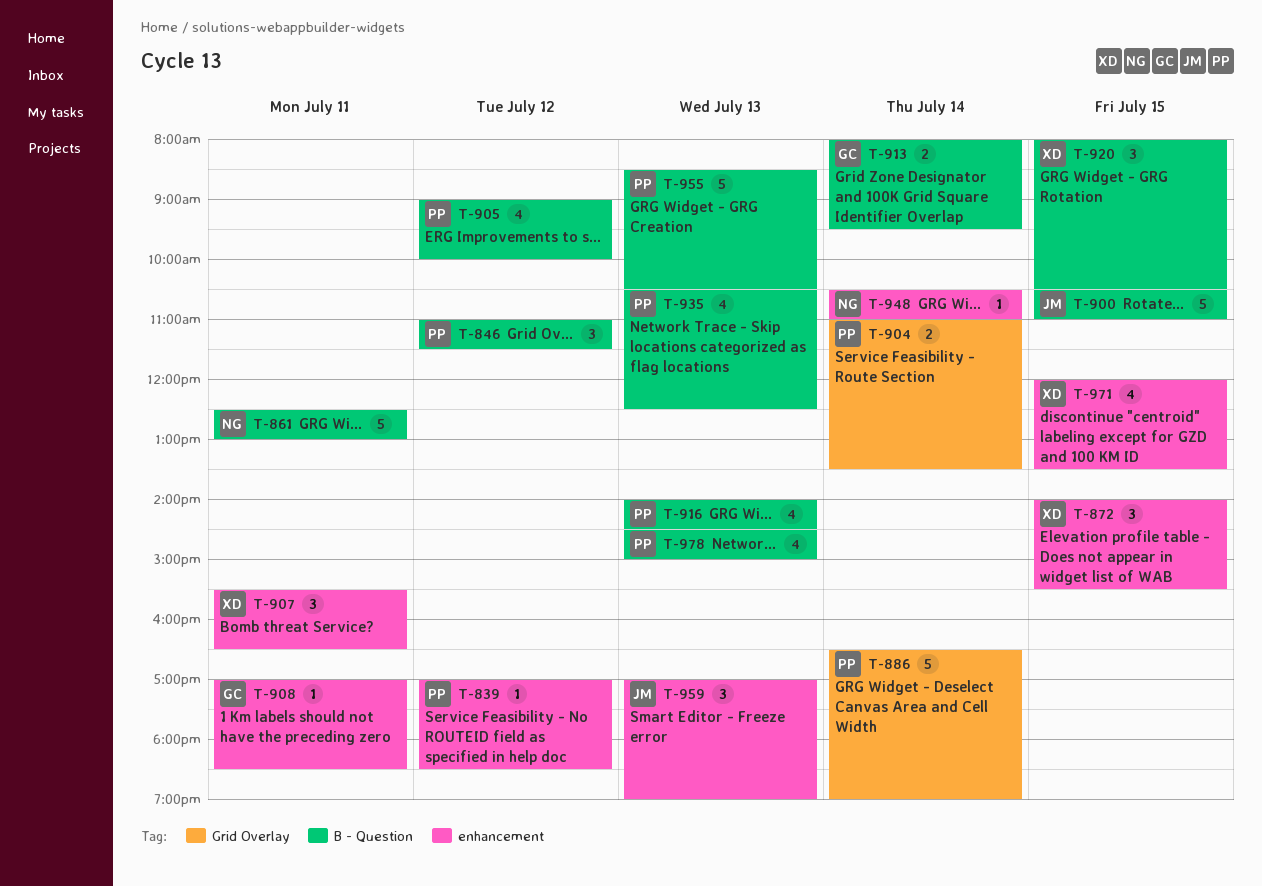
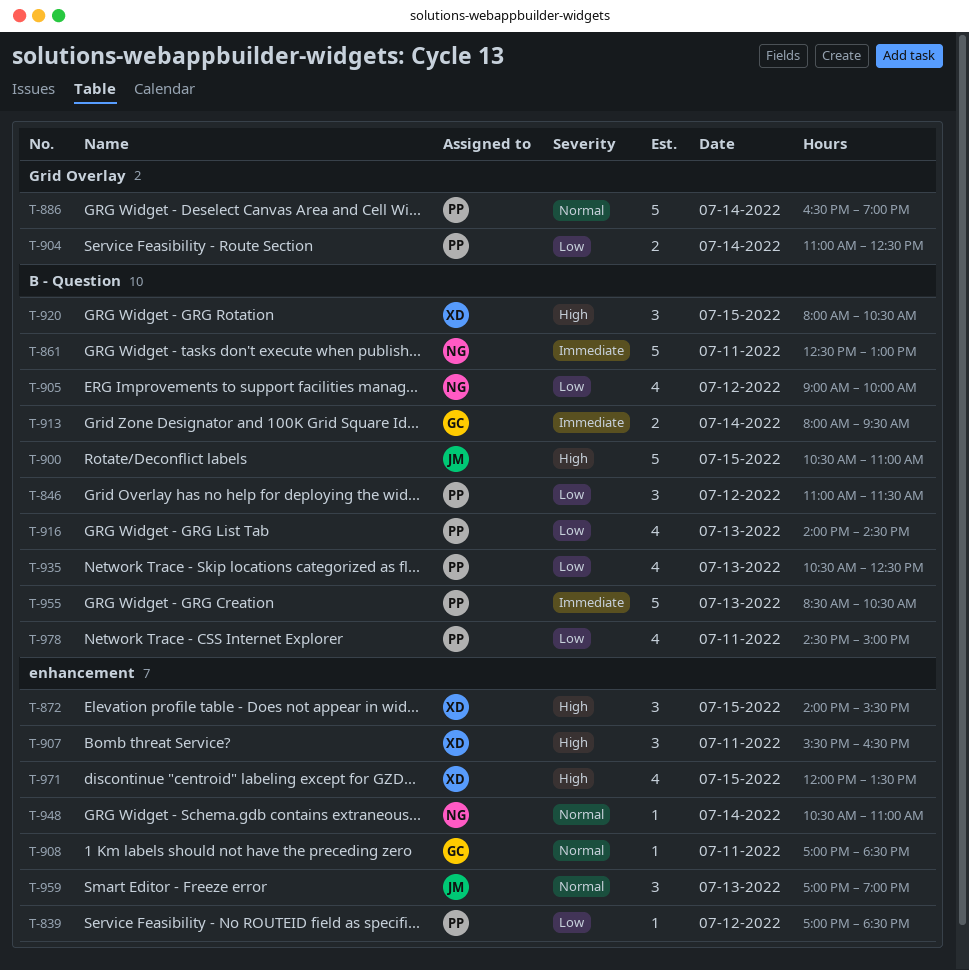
T-904, ends: 13:30 -> 12:30
T-905, owner: PP -> NG
T-978, day: Jul 13 -> Jul 11

